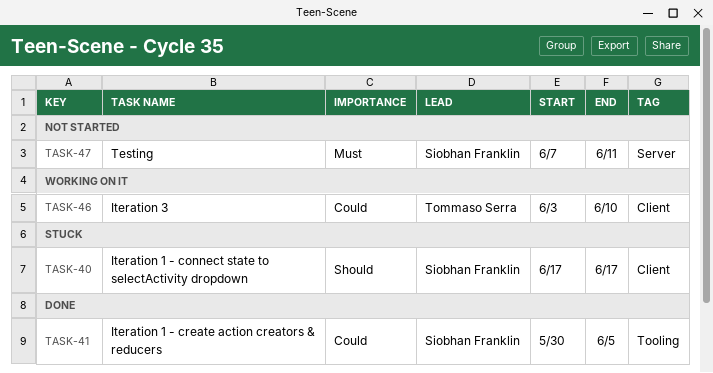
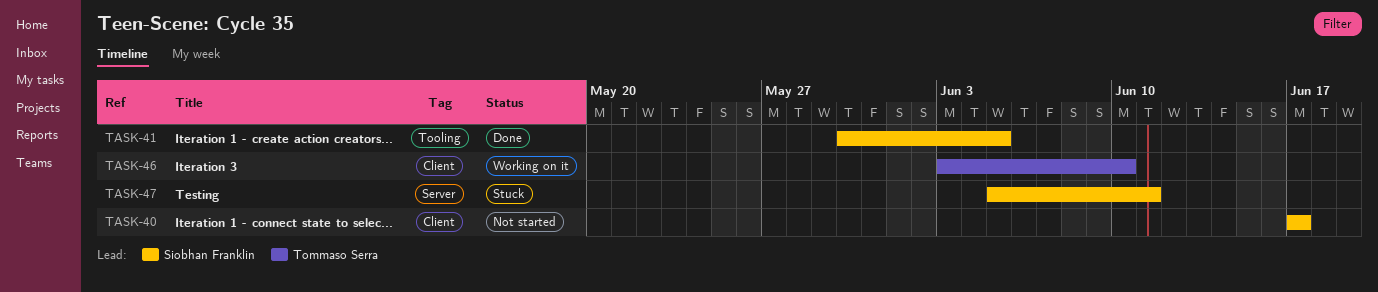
TASK-40, status: Stuck -> Not started
TASK-47, status: Not started -> Stuck
TASK-47, start: Jun 7 -> Jun 5

